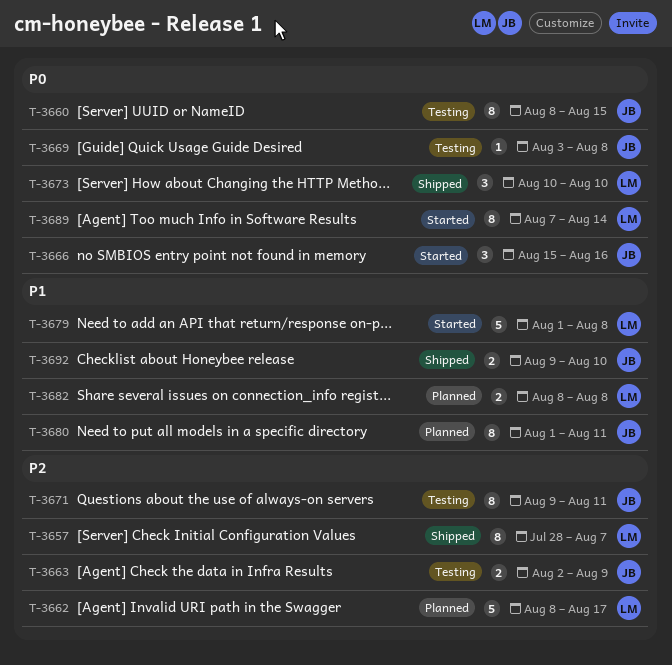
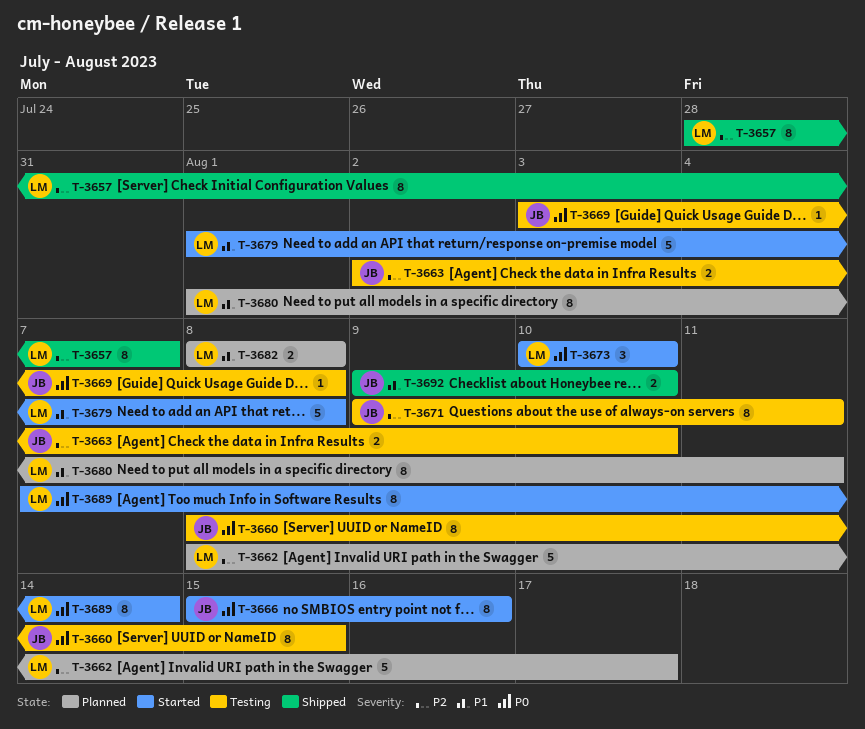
T-3663, due: Aug 9 -> Aug 10
T-3666, estimate: 3 -> 8
T-3673, status: Shipped -> Started
T-3680, owner: JB -> LM

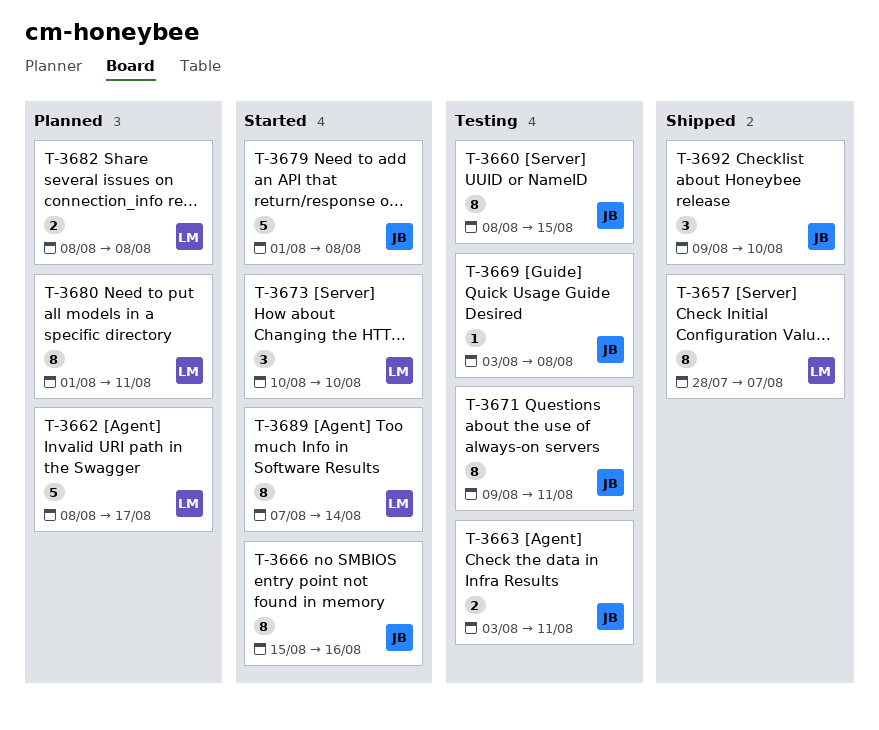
T-3663, start: Aug 2 -> Aug 3
T-3663, due: Aug 10 -> Aug 11
T-3679, owner: LM -> JB
T-3692, estimate: 2 -> 3

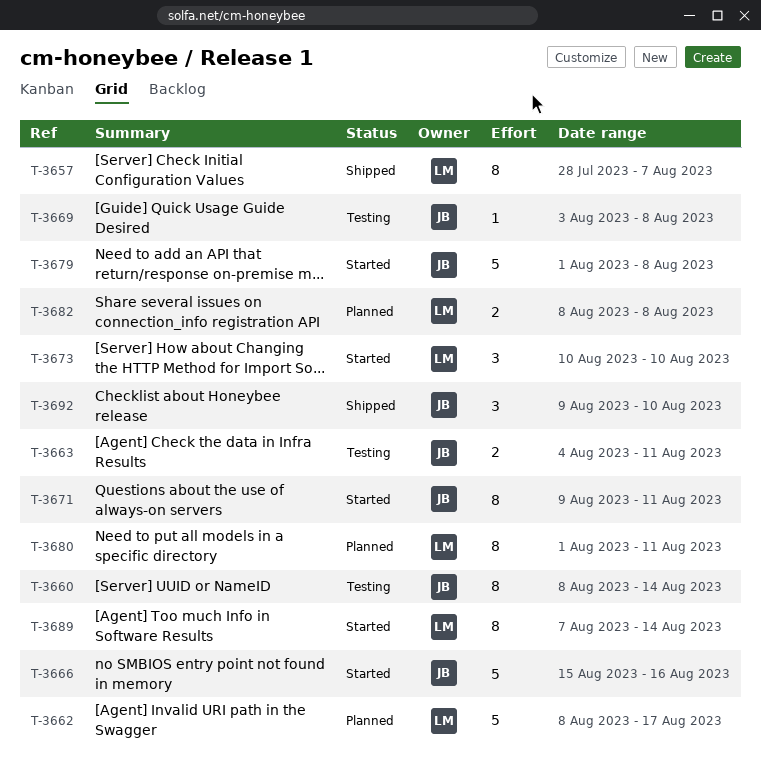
T-3660, due: Aug 15 -> Aug 14
T-3663, start: Aug 3 -> Aug 4
T-3666, estimate: 8 -> 5
T-3671, status: Testing -> Started

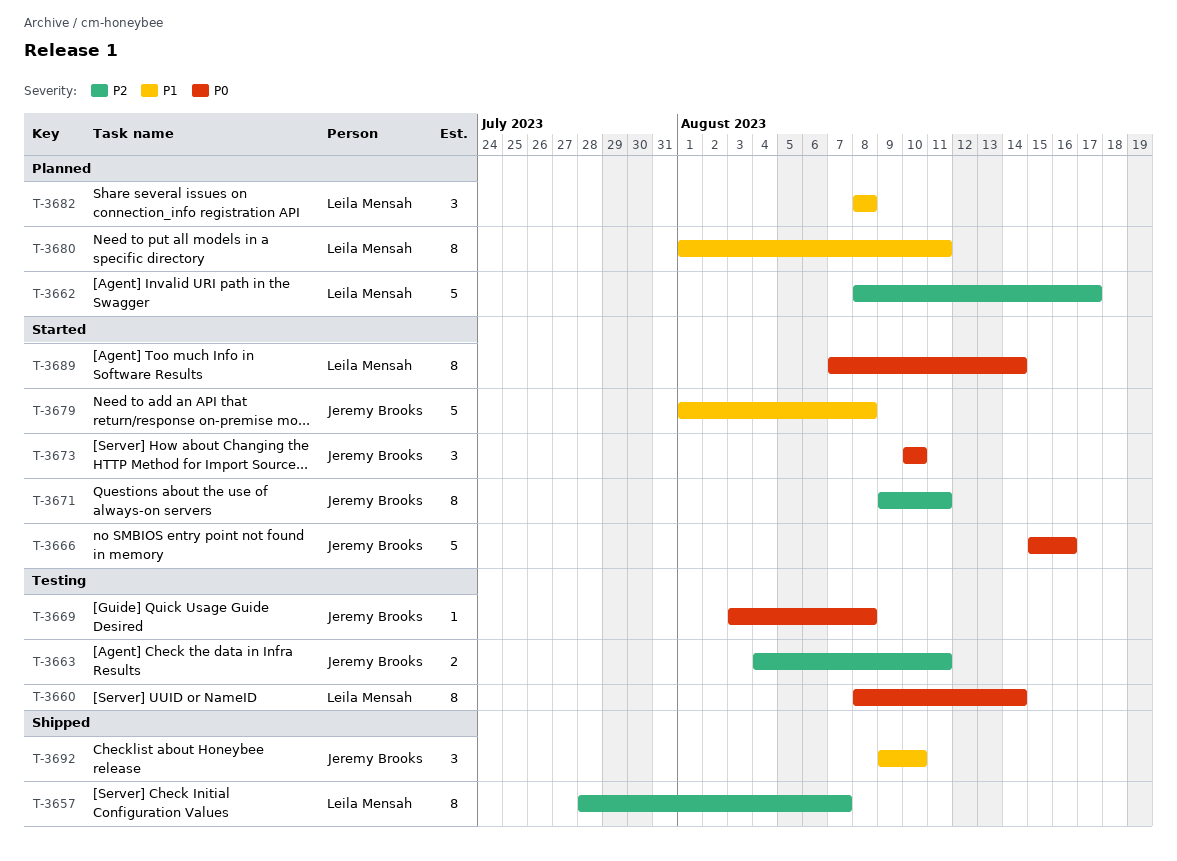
T-3660, owner: Jeremy Brooks -> Leila Mensah
T-3673, owner: Leila Mensah -> Jeremy Brooks
T-3682, estimate: 2 -> 3

